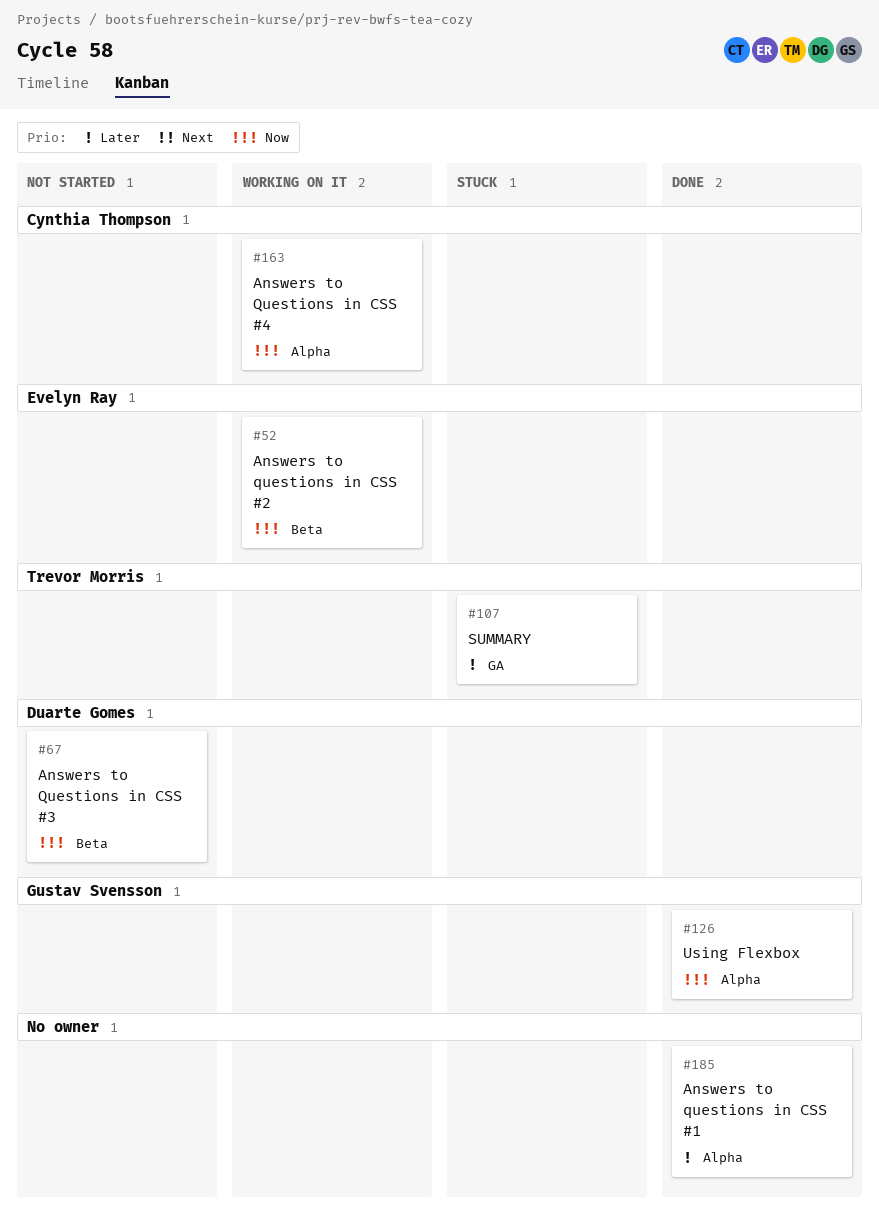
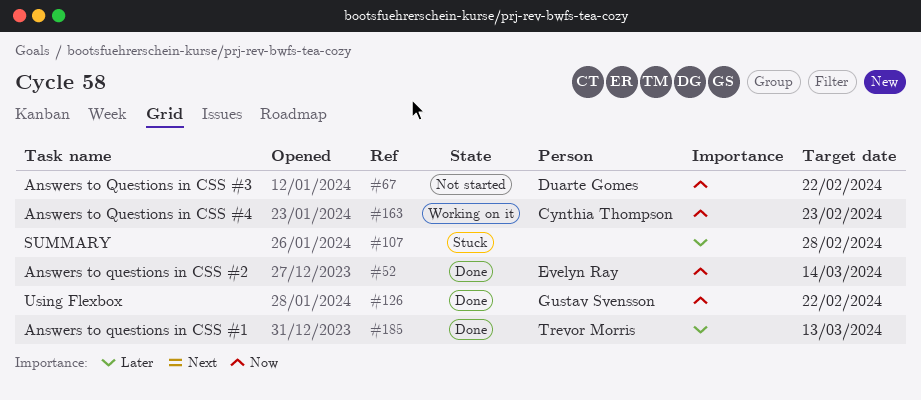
#52, status: Working on it -> Done
#107, owner: Trevor Morris -> none
#185, owner: none -> Trevor Morris

